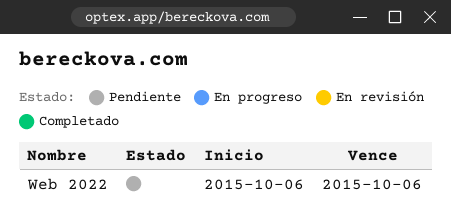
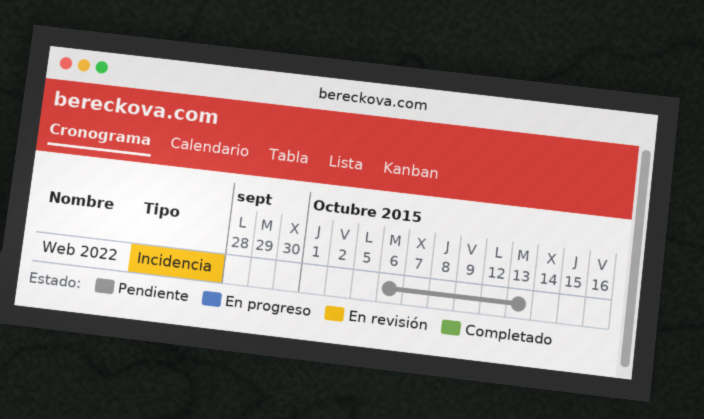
Web 2022, due: Oct 6 -> Oct 13

